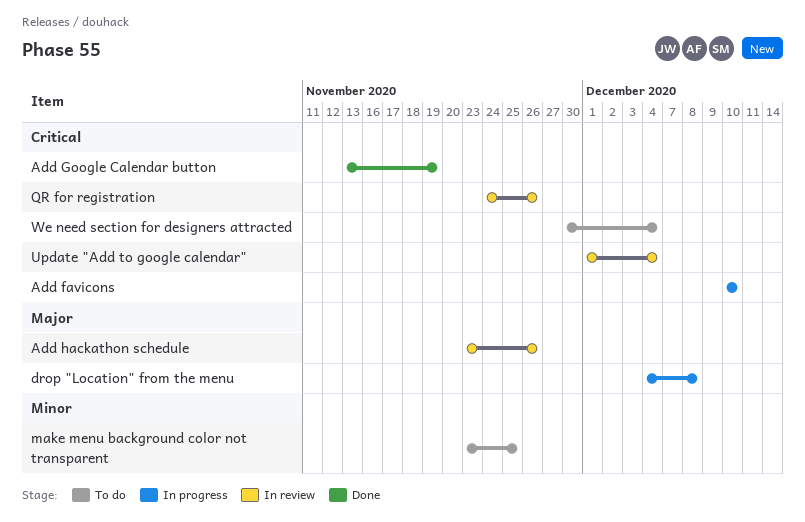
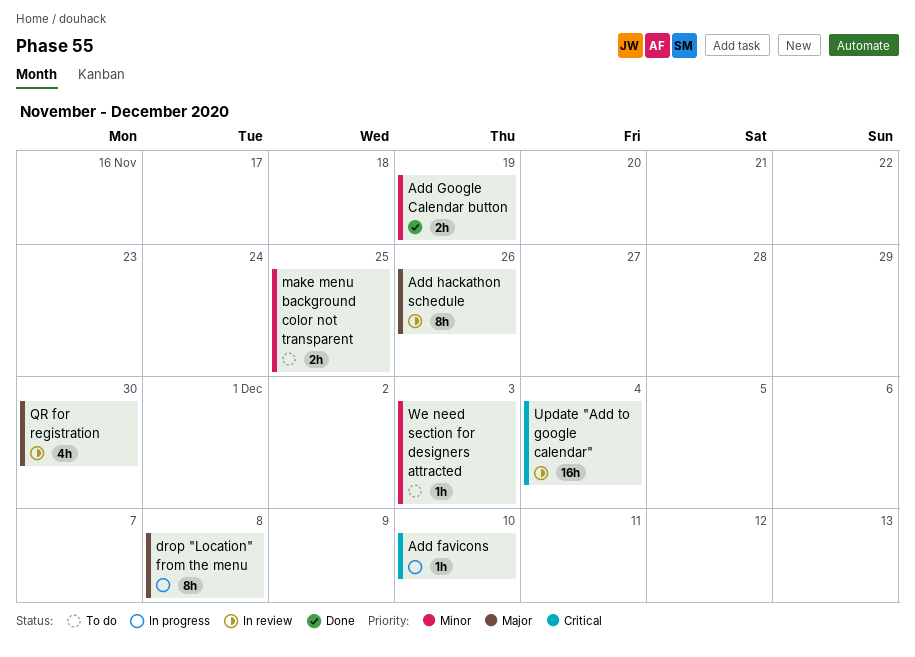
Add Google Calendar button, priority: Critical -> Minor
QR for registration, priority: Critical -> Major
QR for registration, due: Nov 26 -> Nov 30
We need section for designers attracted, priority: Critical -> Minor
We need section for designers attracted, due: Dec 4 -> Dec 3

